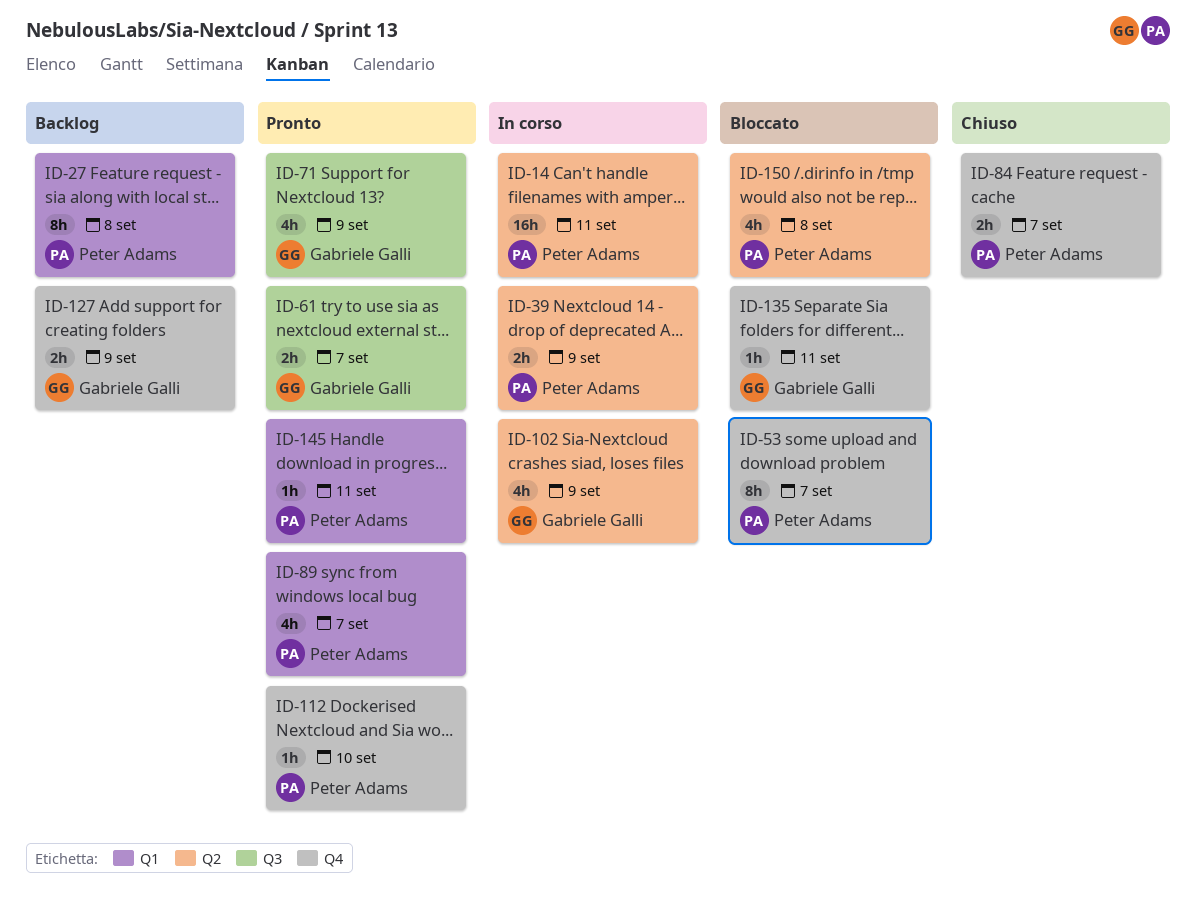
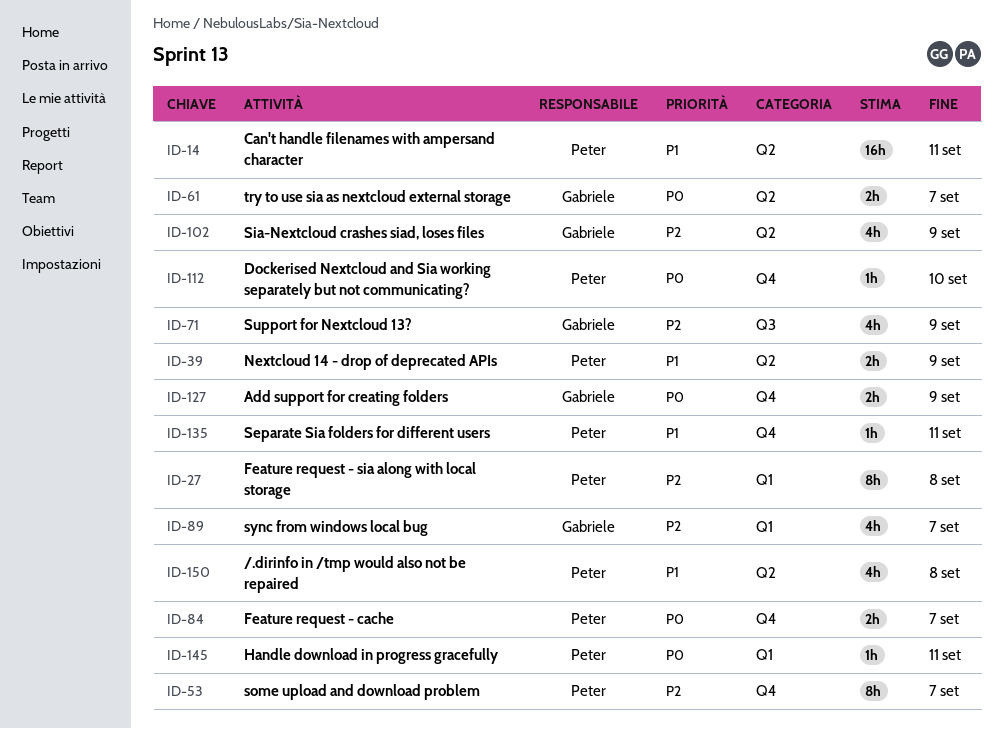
ID-61, label: Q3 -> Q2
ID-89, owner: Peter Adams -> Gabriele Galli
ID-135, owner: Gabriele Galli -> Peter Adams

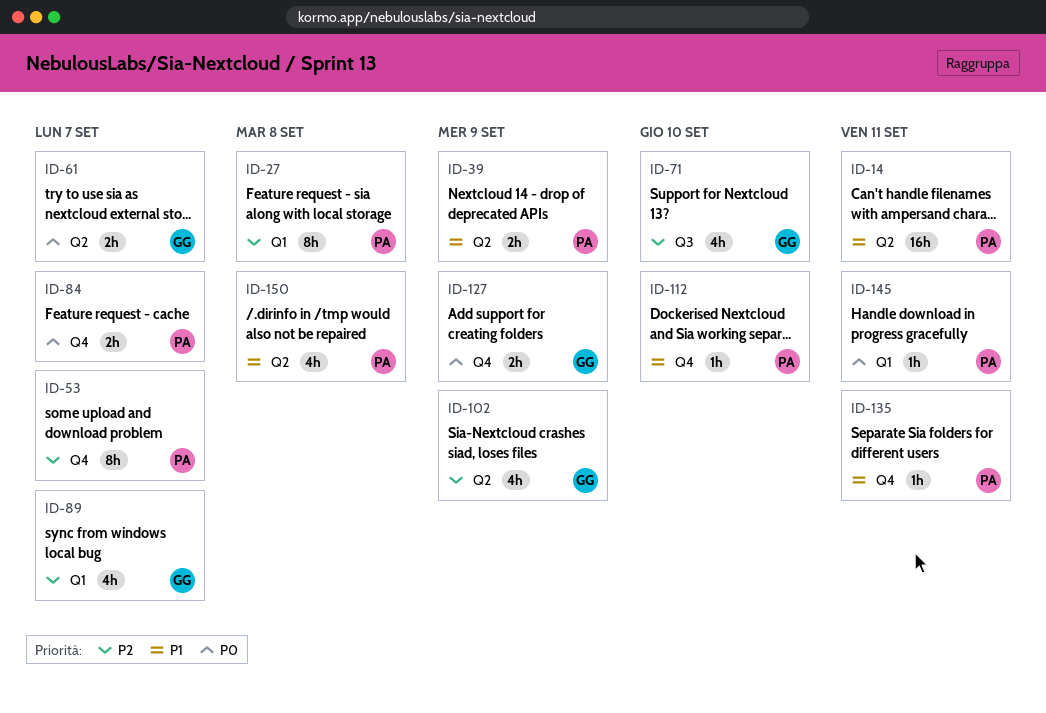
ID-71, due: Sep 9 -> Sep 10
ID-112, priority: P0 -> P1

